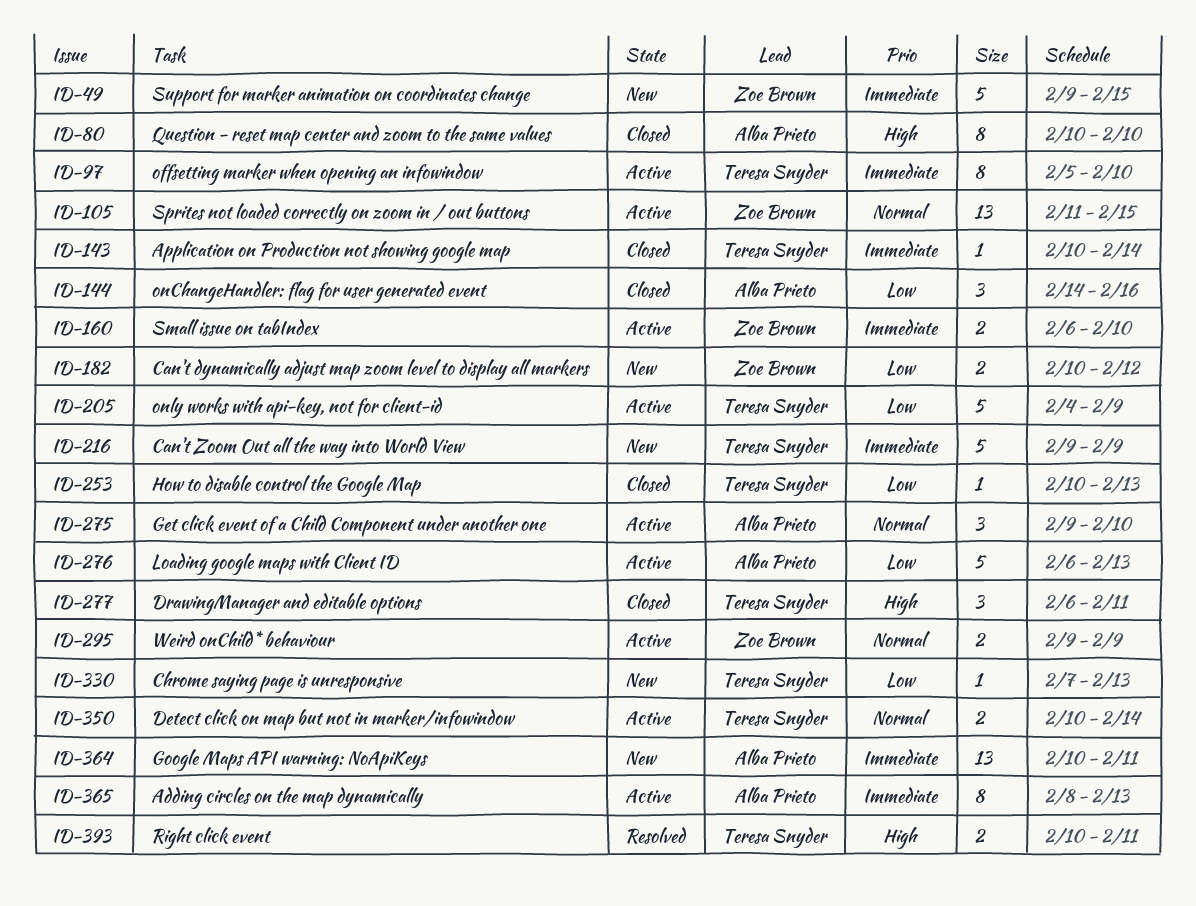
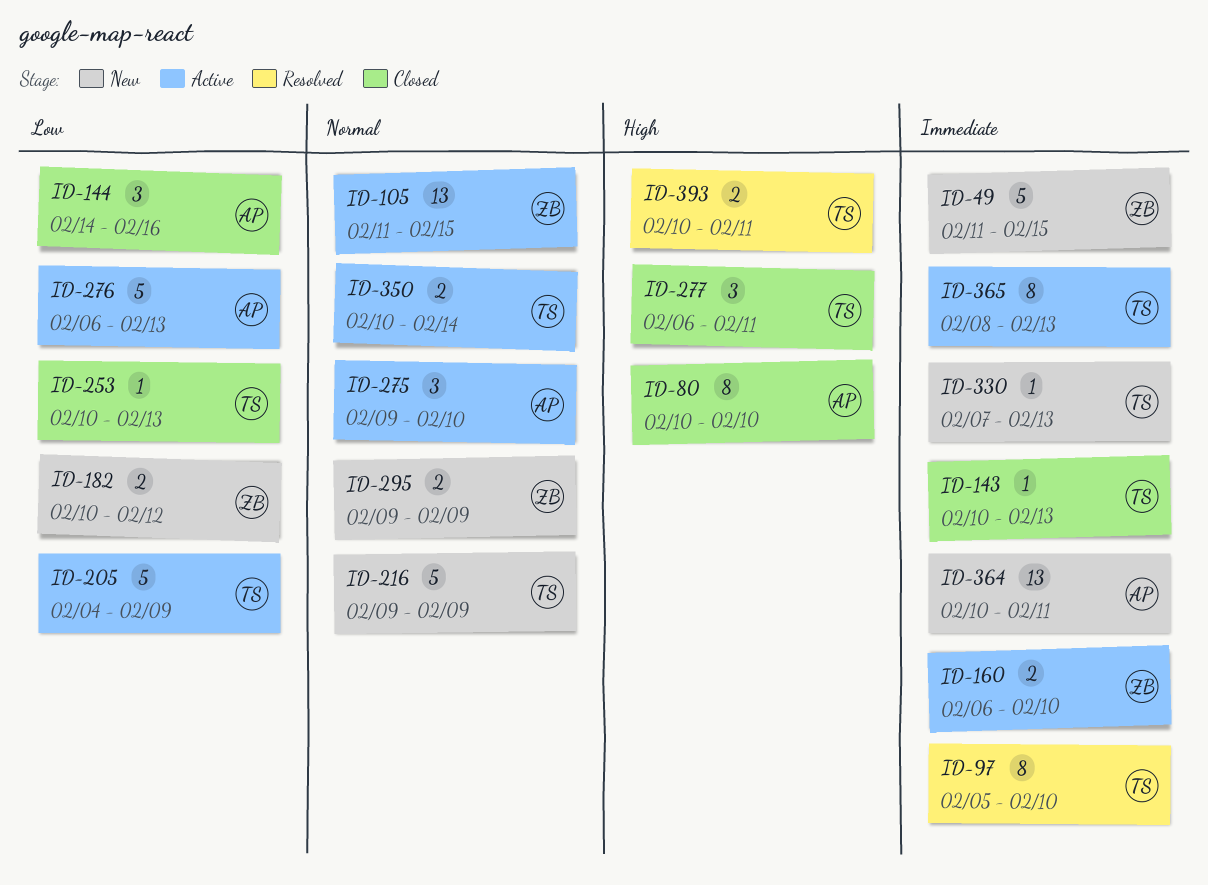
ID-49, start: Feb 9 -> Feb 11
ID-97, status: Active -> Resolved
ID-143, due: Feb 14 -> Feb 13
ID-216, priority: Immediate -> Normal
ID-295, status: Active -> New
ID-330, priority: Low -> Immediate
ID-365, owner: Alba Prieto -> Teresa Snyder

